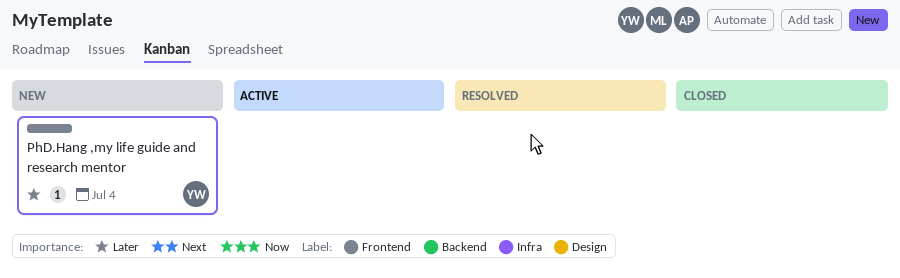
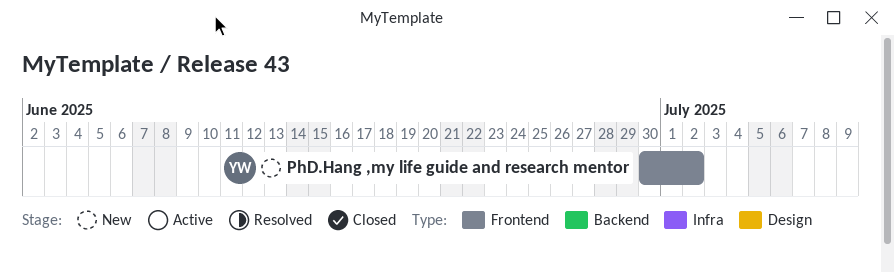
PhD.Hang ,my life guide and research mentor, due: Jul 4 -> Jul 2

